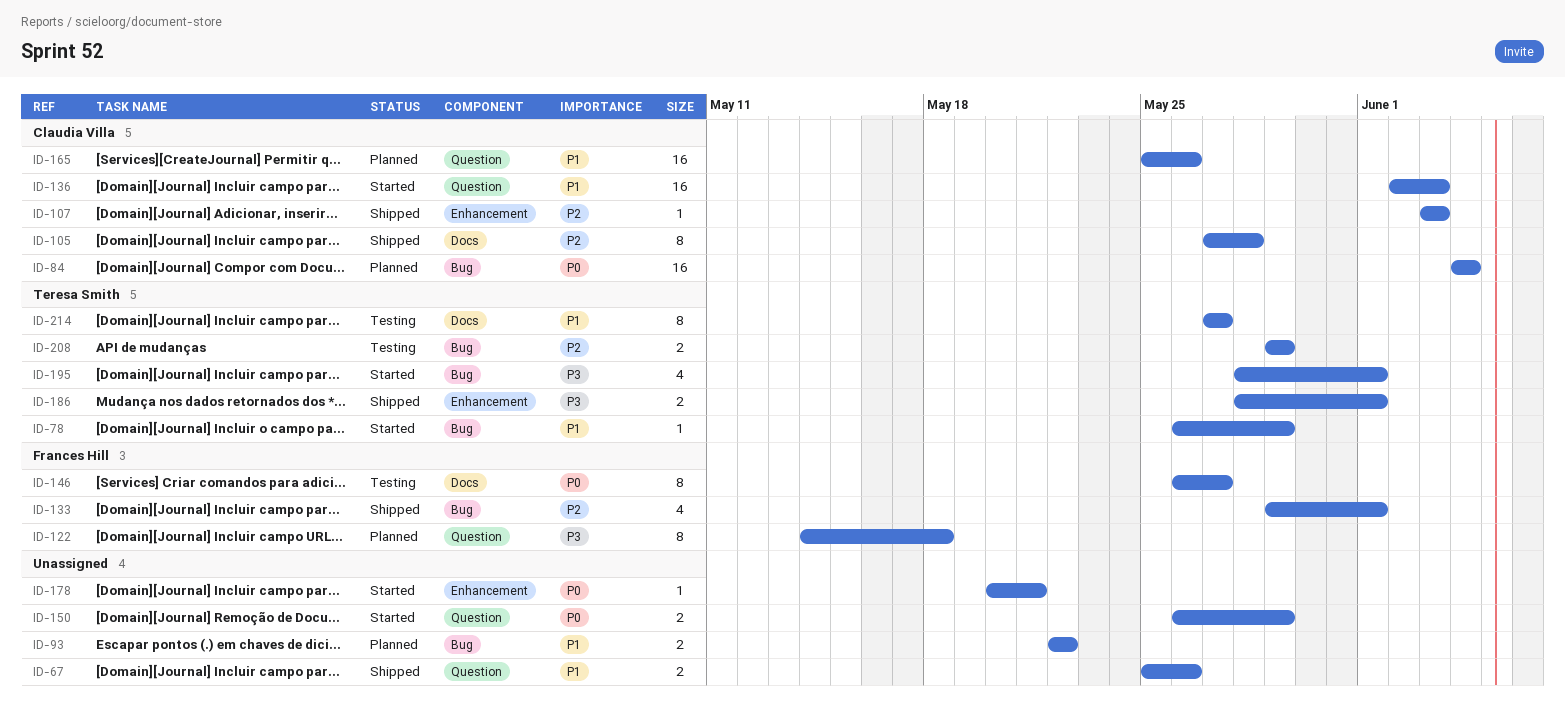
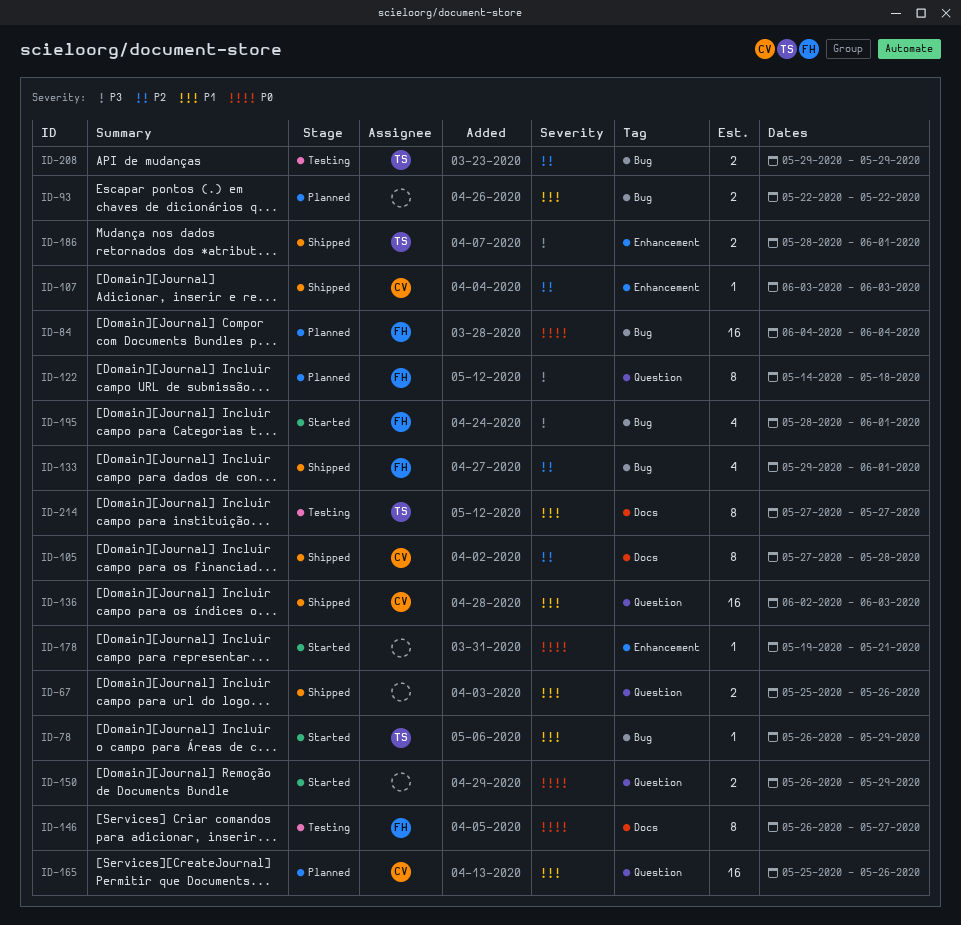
ID-84, owner: Claudia Villa -> Frances Hill
ID-136, status: Started -> Shipped
ID-178, start: May 20 -> May 19
ID-195, owner: Teresa Smith -> Frances Hill

